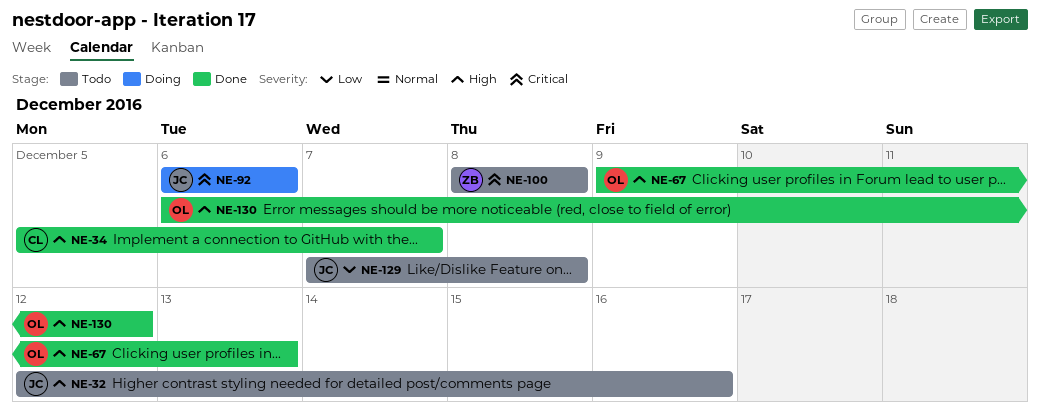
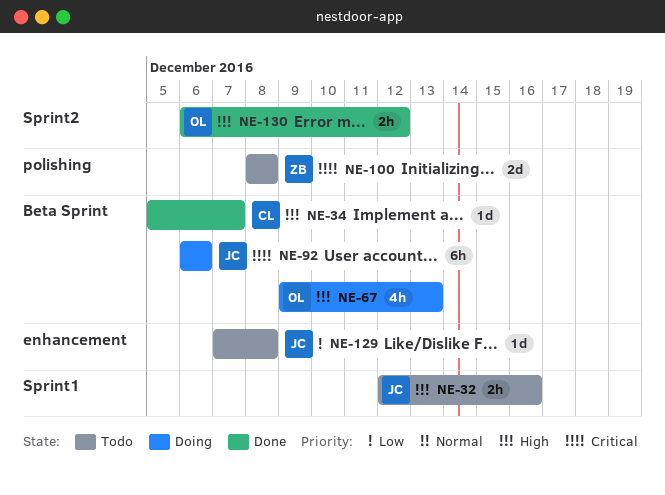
NE-67, status: Done -> Doing

